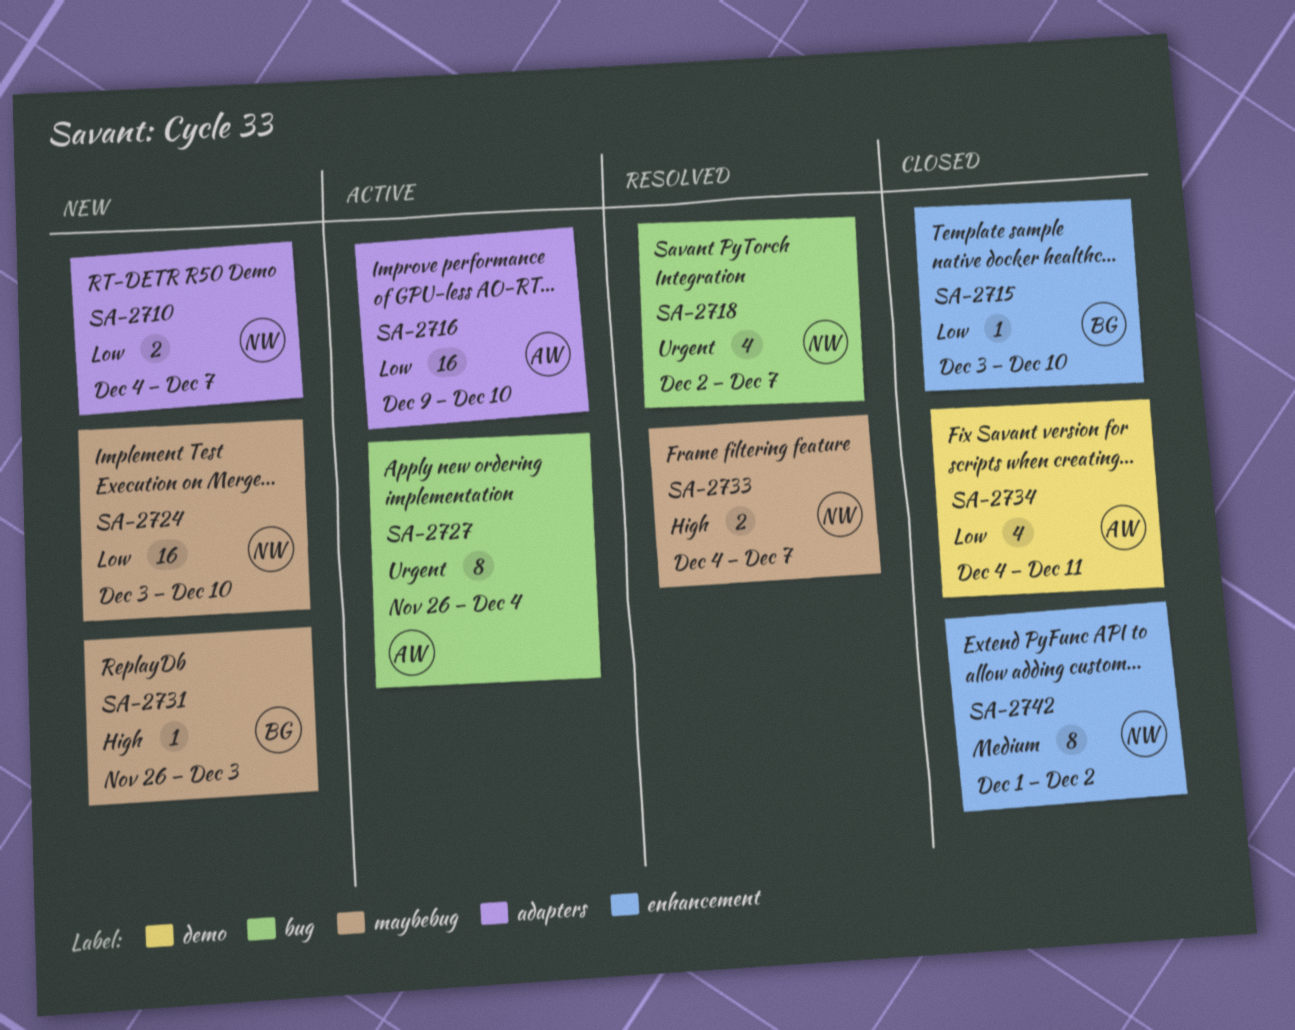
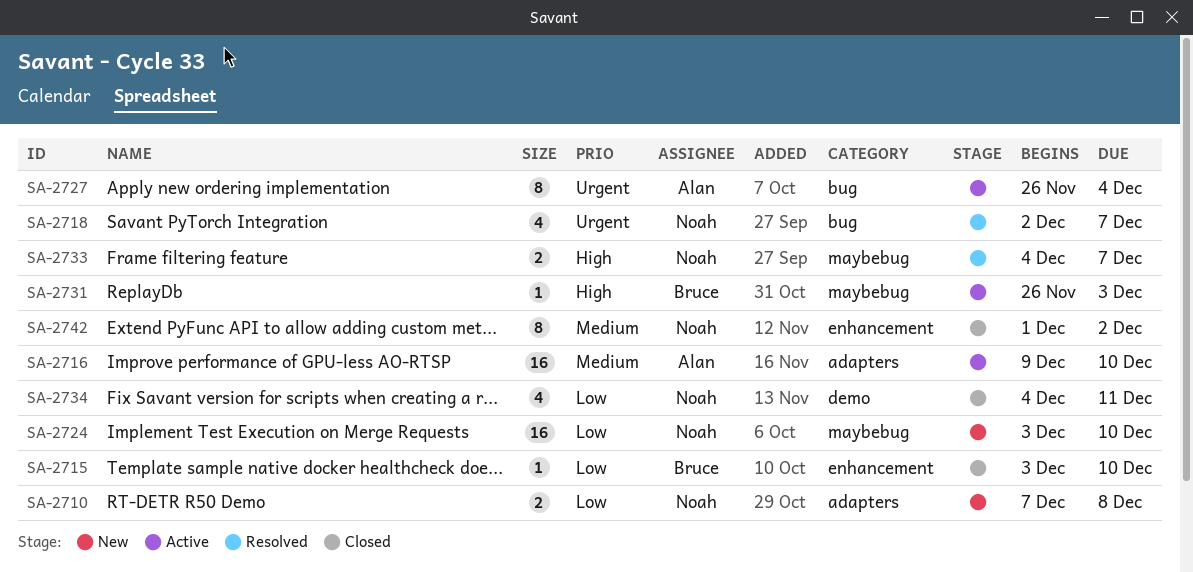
SA-2710, start: Dec 4 -> Dec 7
SA-2710, due: Dec 7 -> Dec 8
SA-2716, priority: Low -> Medium
SA-2731, status: New -> Active
SA-2734, owner: Alan -> Noah

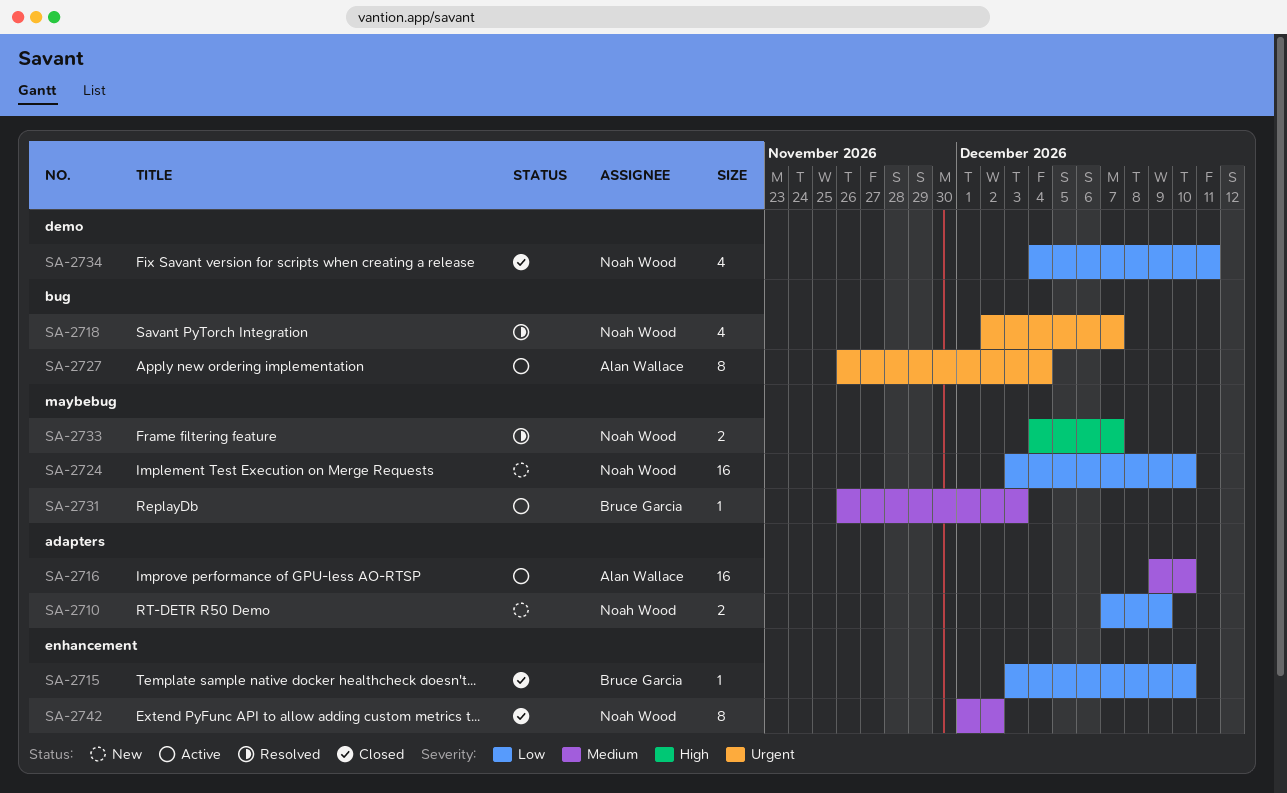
SA-2710, due: Dec 8 -> Dec 9
SA-2731, priority: High -> Medium

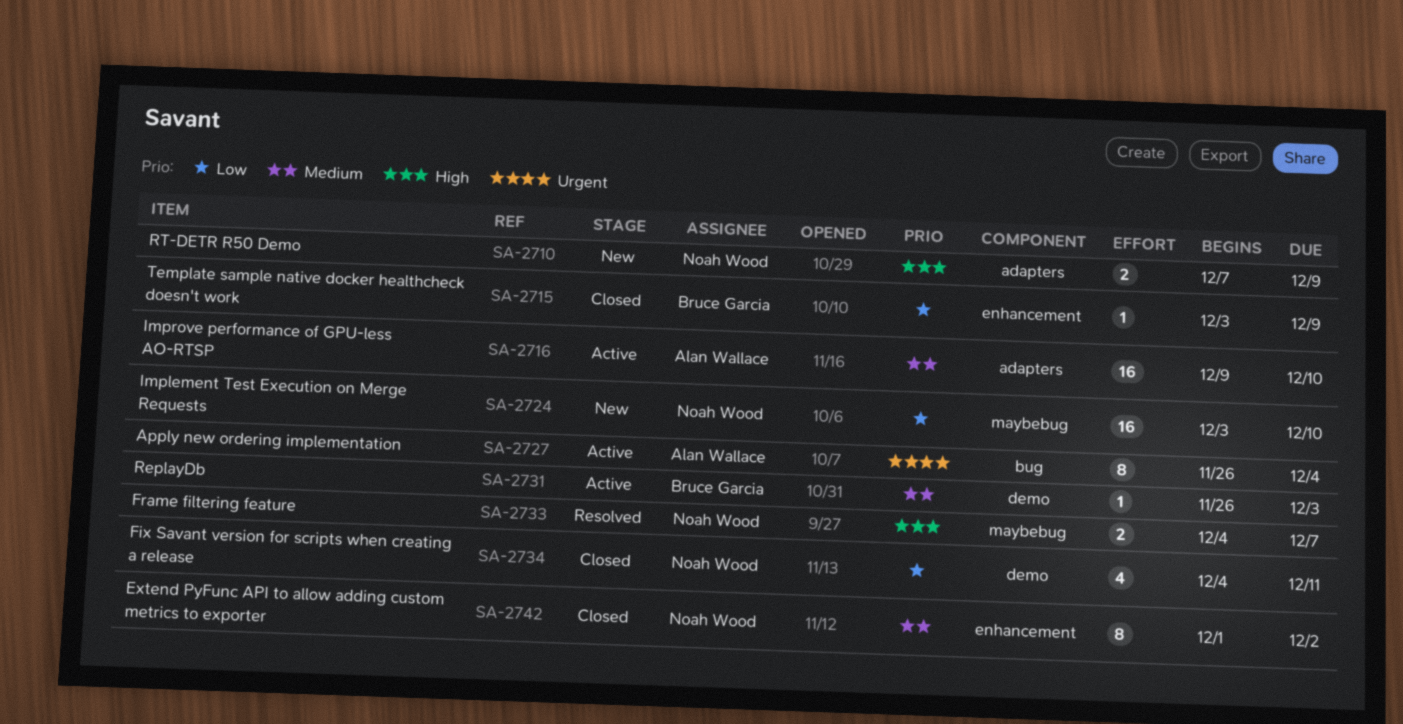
SA-2710, priority: Low -> High
SA-2715, due: Dec 10 -> Dec 9
SA-2718: present -> none
SA-2731, label: maybebug -> demo

